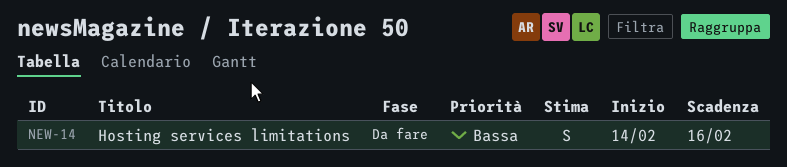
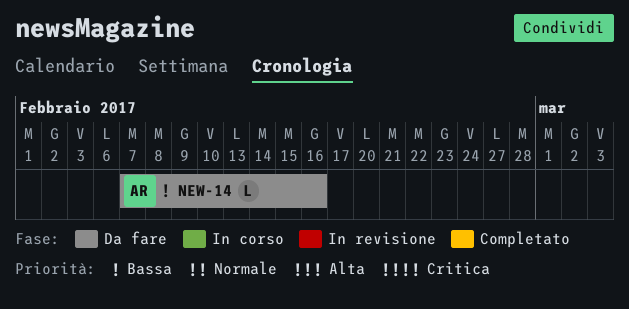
NEW-14, estimate: S -> L
NEW-14, start: Feb 14 -> Feb 7

